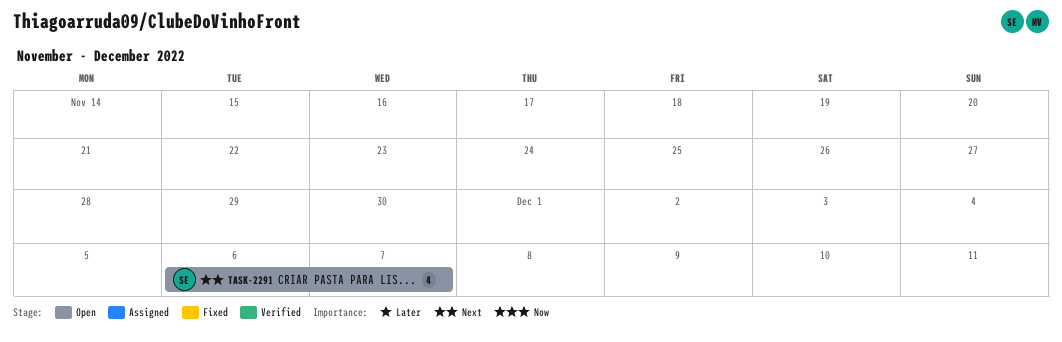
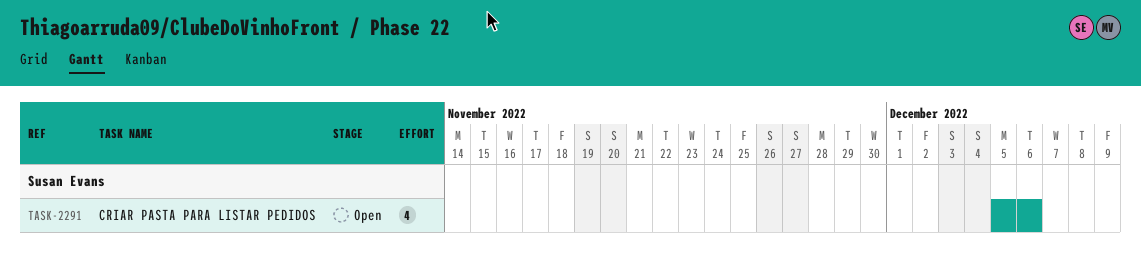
TASK-2291, start: Dec 6 -> Dec 5
TASK-2291, due: Dec 7 -> Dec 6

